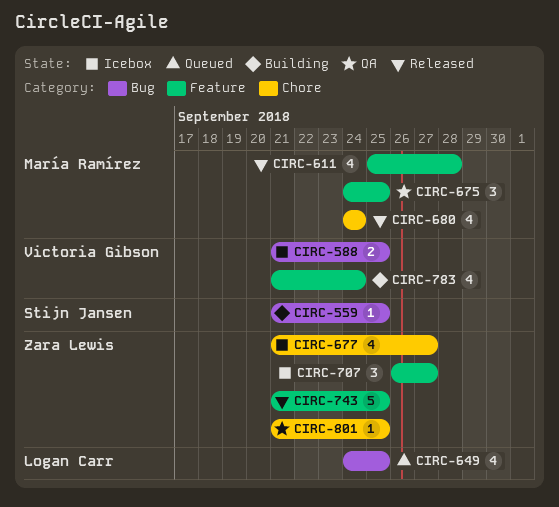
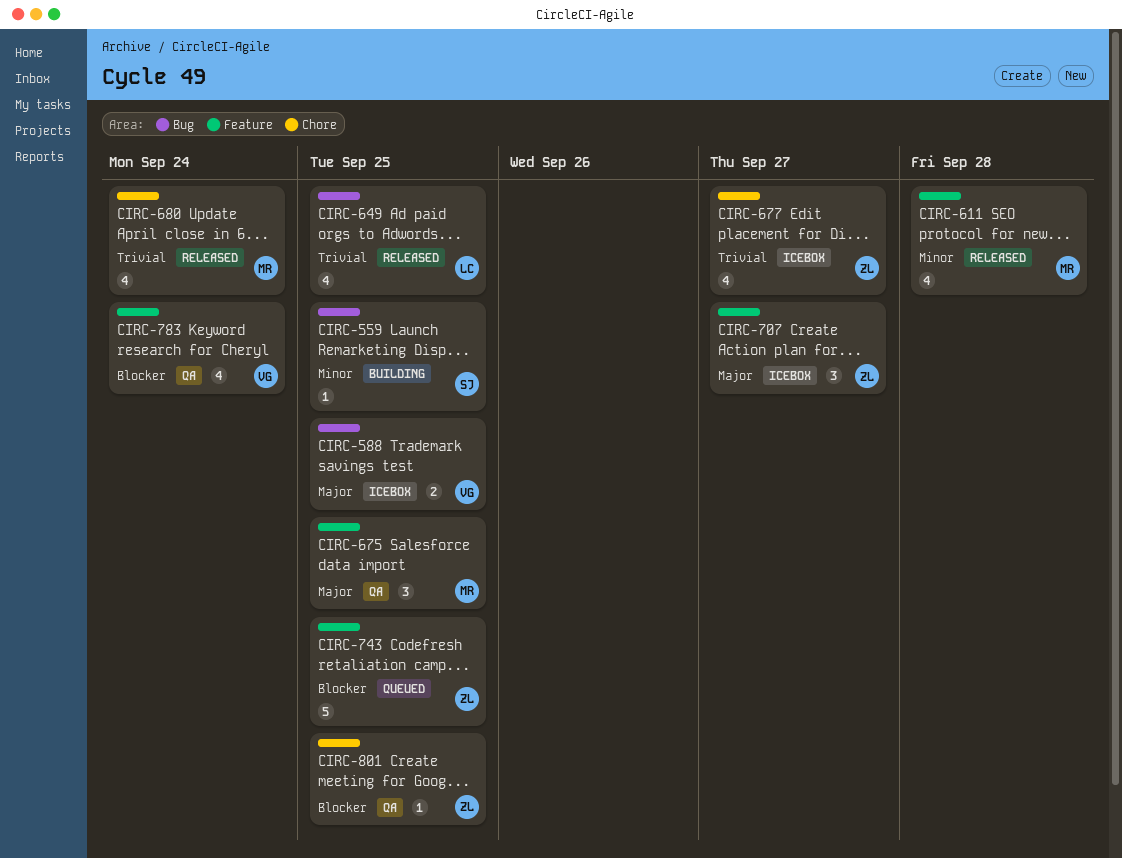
CIRC-649, status: Queued -> Released
CIRC-743, status: Released -> Queued
CIRC-783, status: Building -> QA

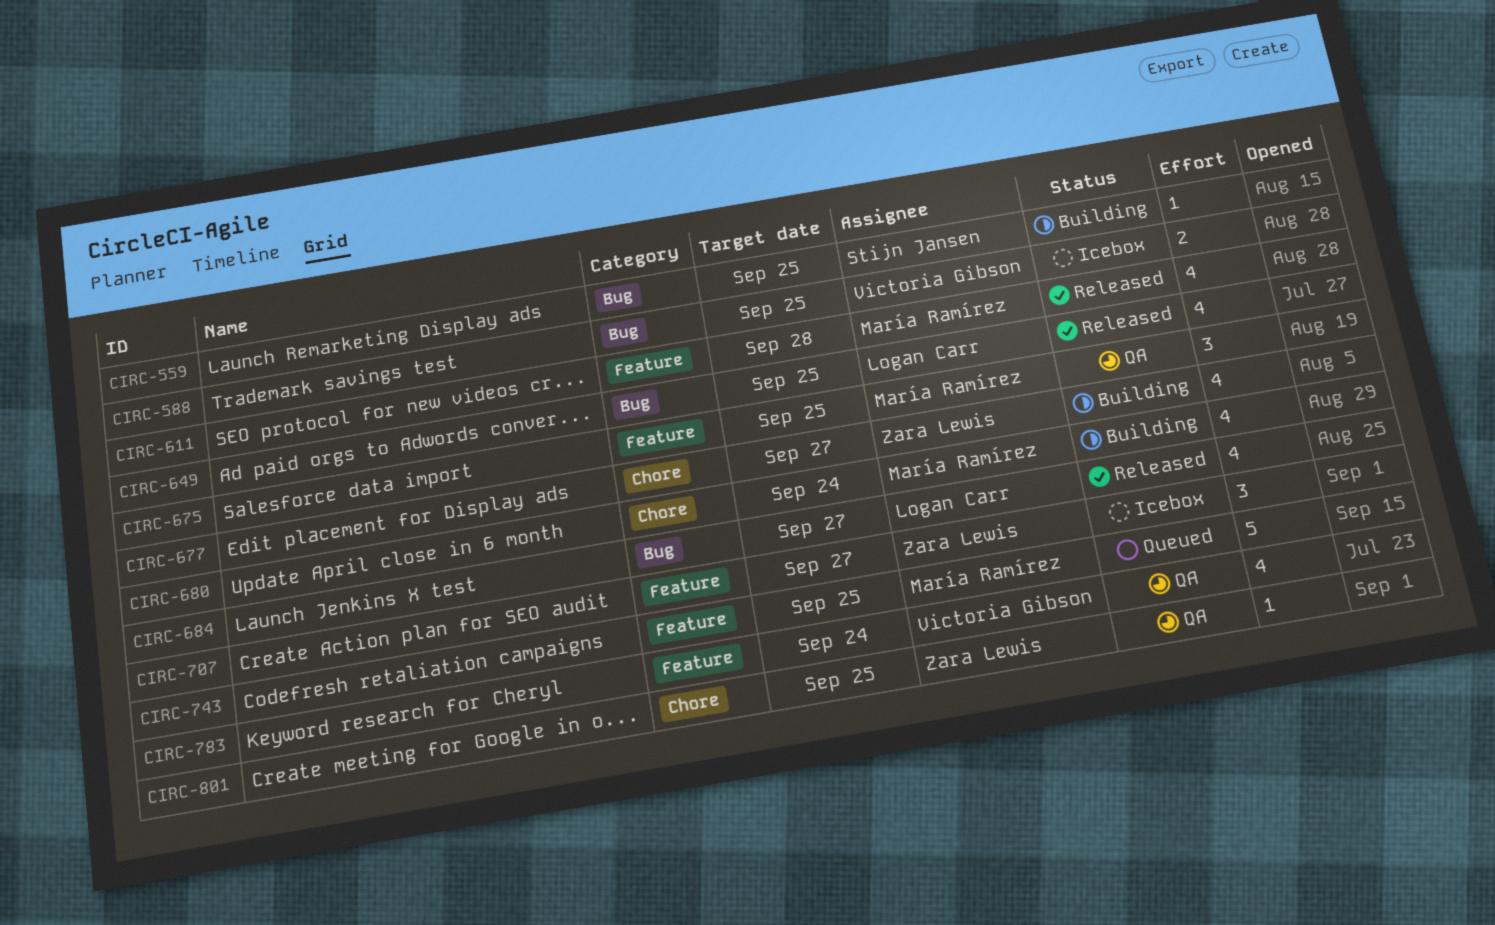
CIRC-677, status: Icebox -> Building
CIRC-680, status: Released -> Building
CIRC-684: none -> present
CIRC-743, owner: Zara Lewis -> María Ramírez

